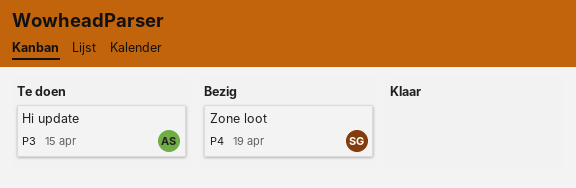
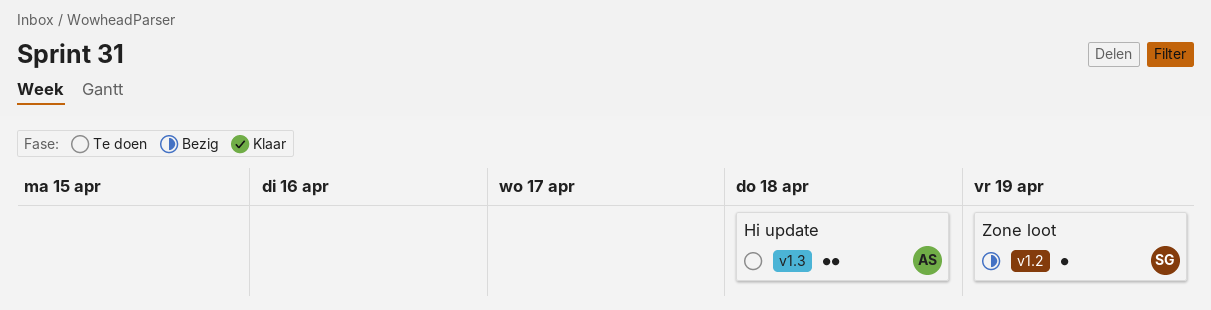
Hi update, due: Apr 15 -> Apr 18

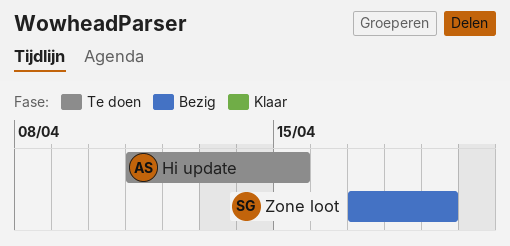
Hi update, due: Apr 18 -> Apr 15

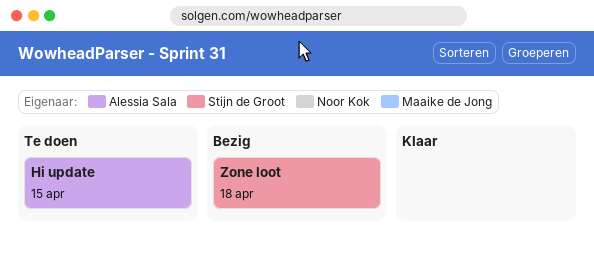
Zone loot, due: Apr 19 -> Apr 18

